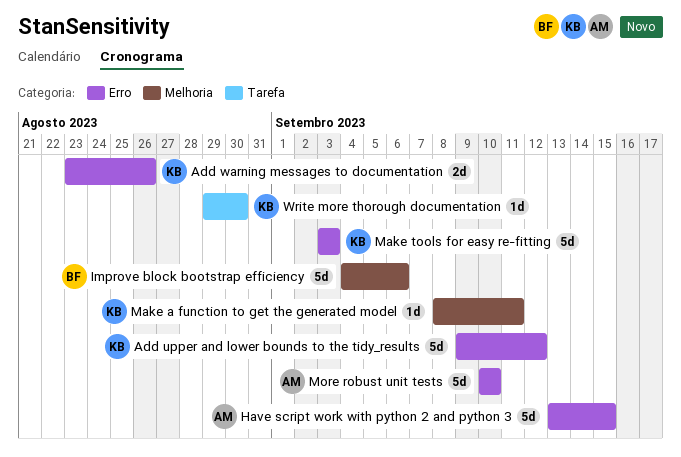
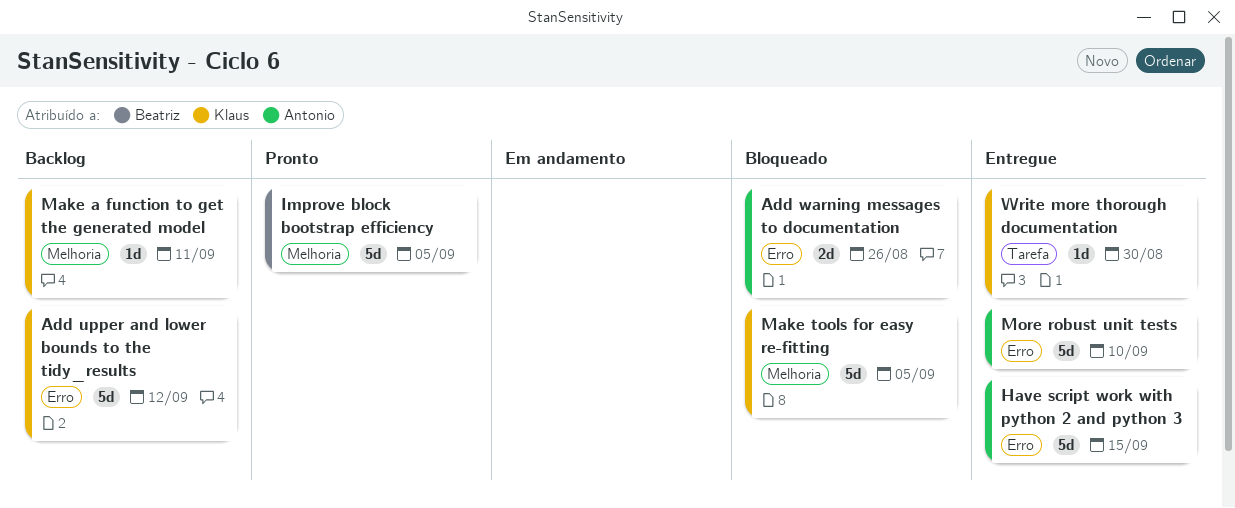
Add warning messages to documentation, owner: Klaus -> Antonio
Improve block bootstrap efficiency, due: Sep 6 -> Sep 5
Make tools for easy re-fitting, label: Erro -> Melhoria
Make tools for easy re-fitting, due: Sep 3 -> Sep 5

